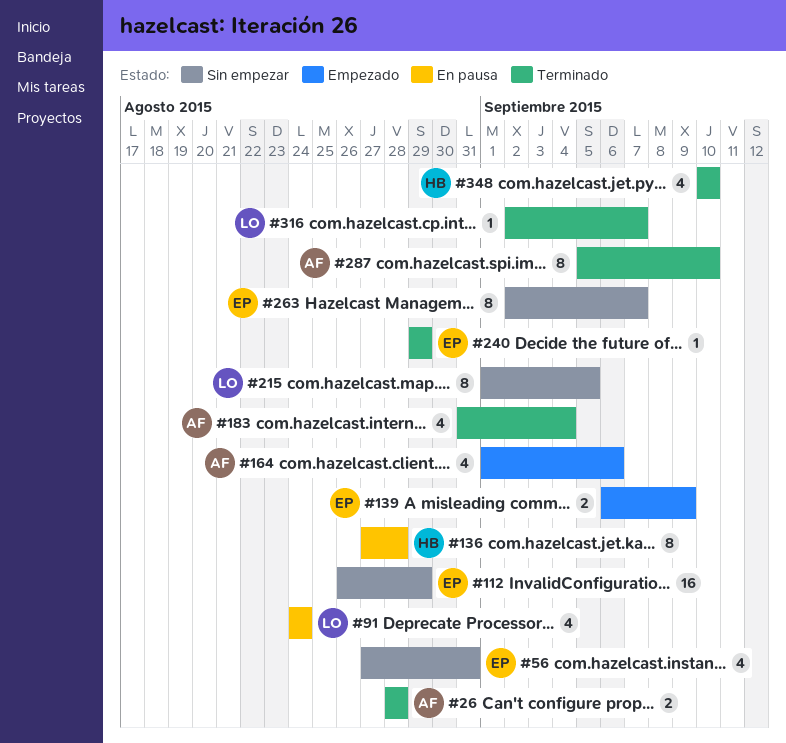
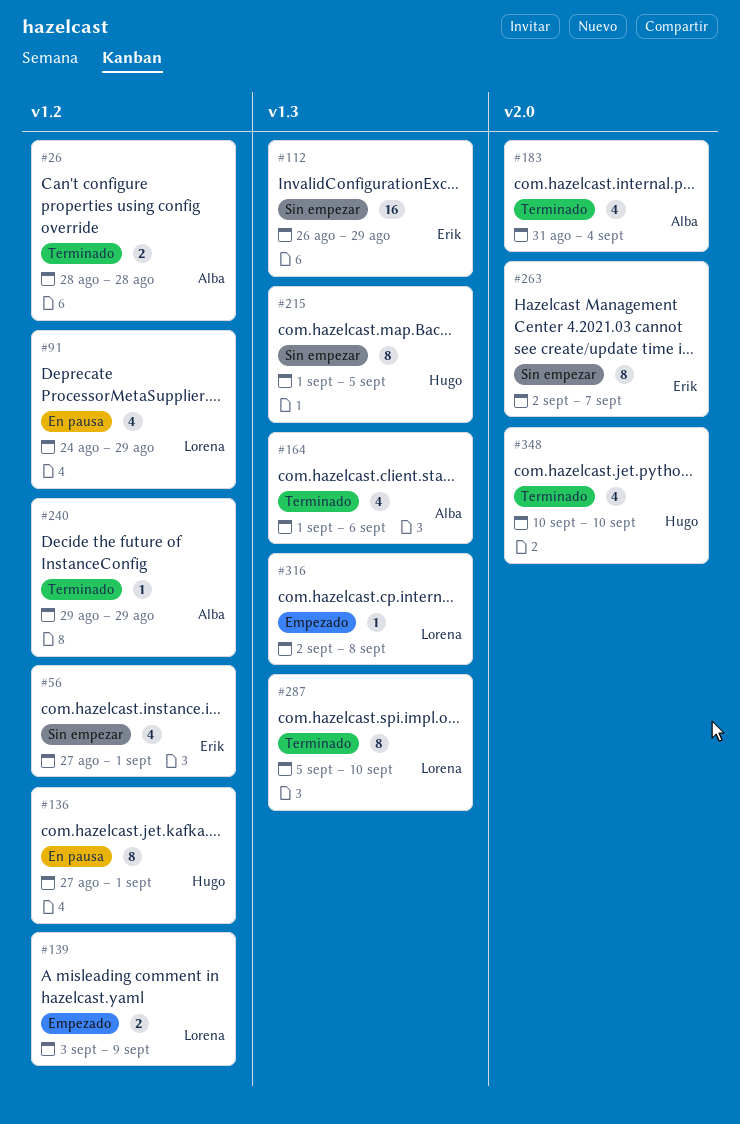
#56, due: Aug 31 -> Sep 1
#91, due: Aug 24 -> Aug 29
#136, due: Aug 28 -> Sep 1
#139, owner: Erik -> Lorena
#139, start: Sep 6 -> Sep 3
#164, status: Empezado -> Terminado
#215, owner: Lorena -> Hugo
#240, owner: Erik -> Alba
#287, owner: Alba -> Lorena
#316, status: Terminado -> Empezado
#316, due: Sep 7 -> Sep 8

